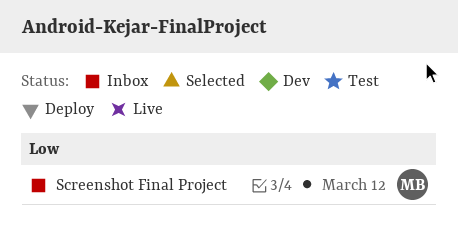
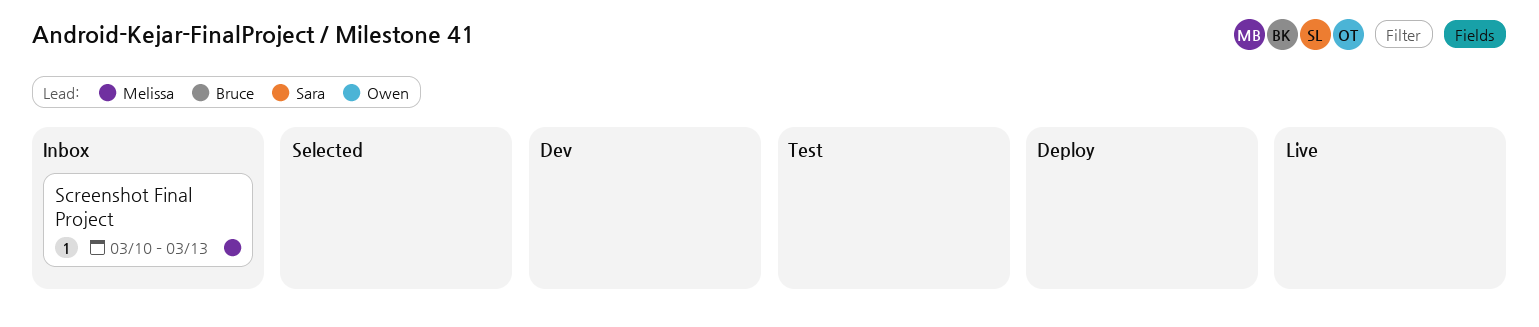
Screenshot Final Project, due: Mar 12 -> Mar 13

